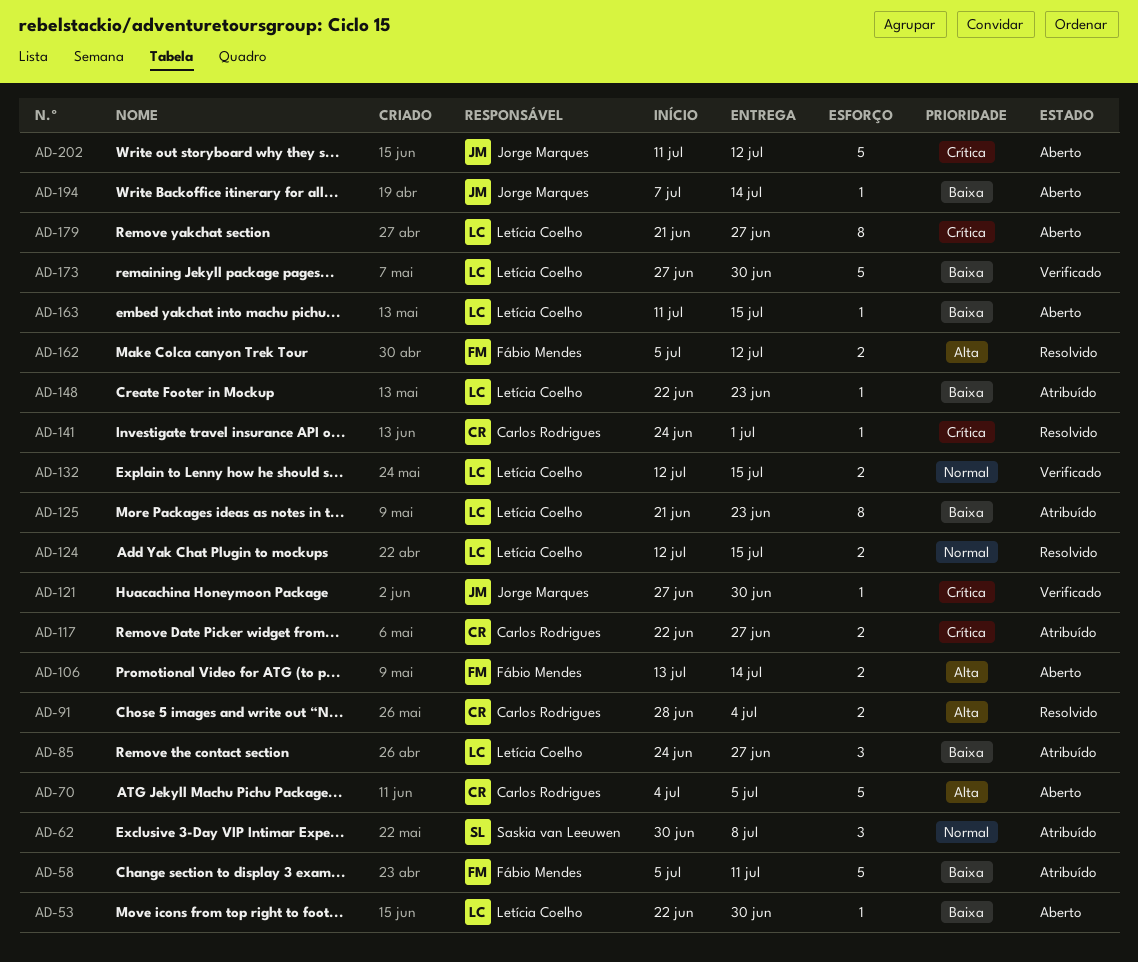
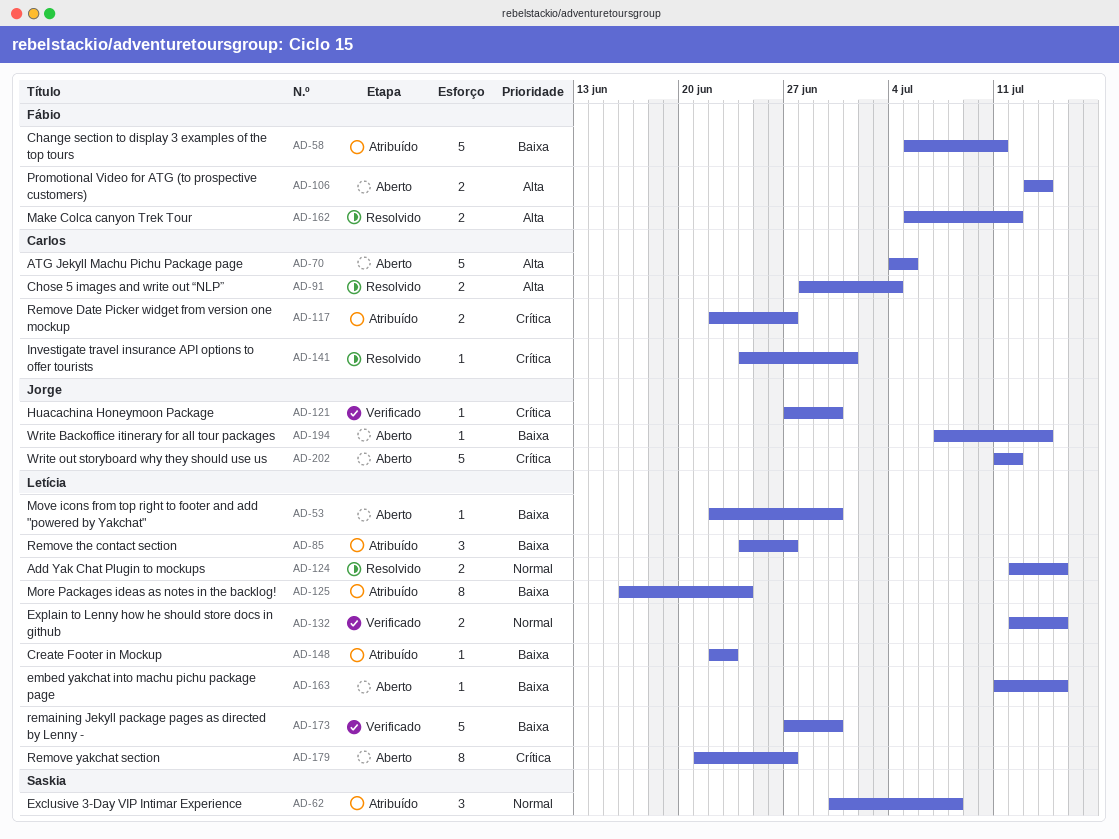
AD-125, start: Jun 21 -> Jun 16
AD-125, due: Jun 23 -> Jun 24

